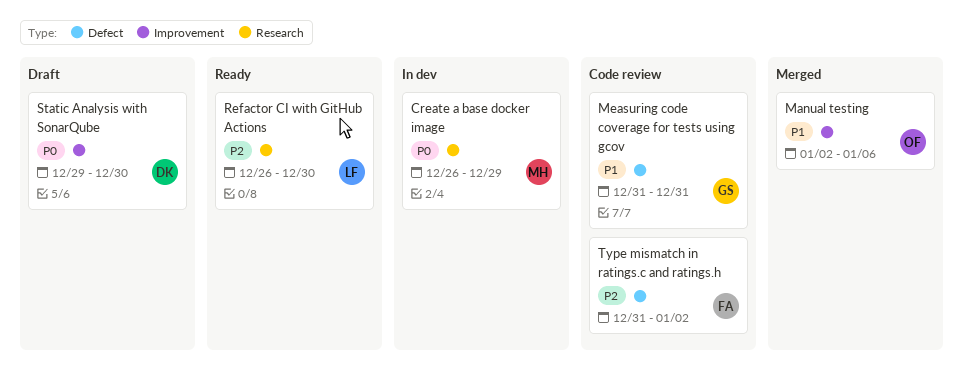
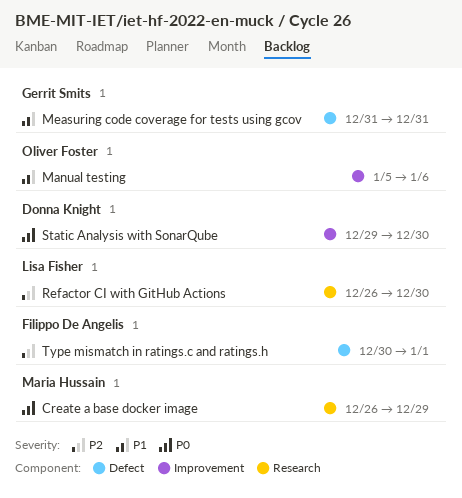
Manual testing, start: Jan 2 -> Jan 5
Type mismatch in ratings.c and ratings.h, start: Dec 31 -> Dec 30
Type mismatch in ratings.c and ratings.h, due: Jan 2 -> Jan 1

